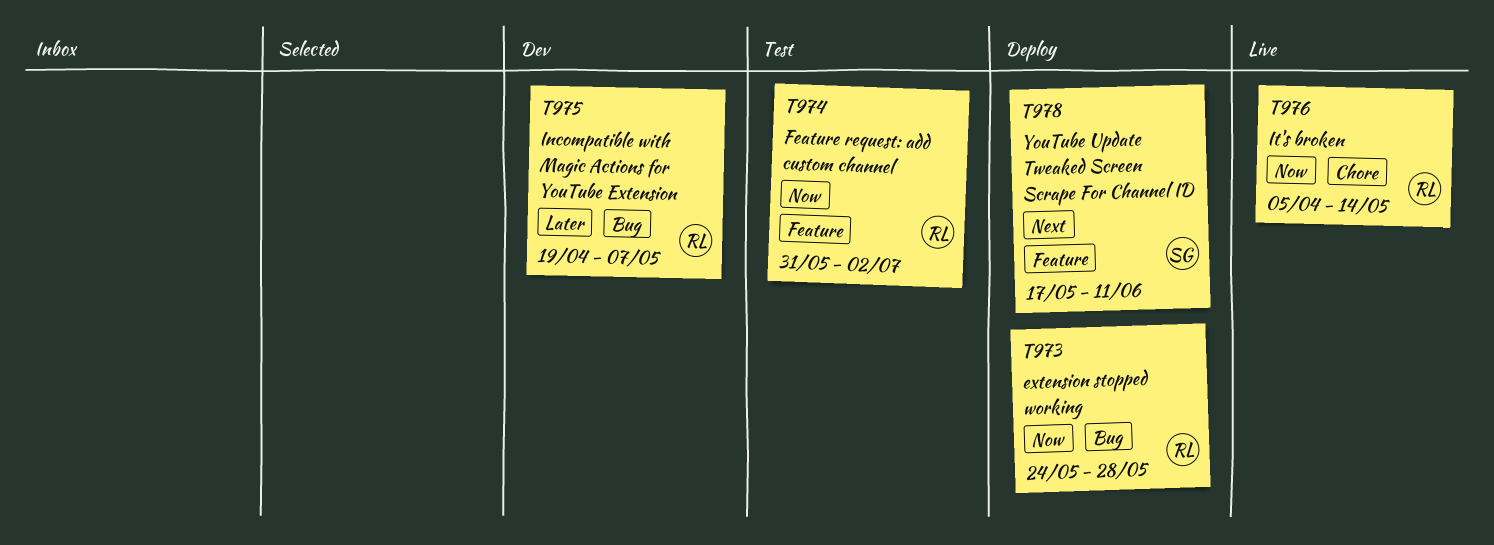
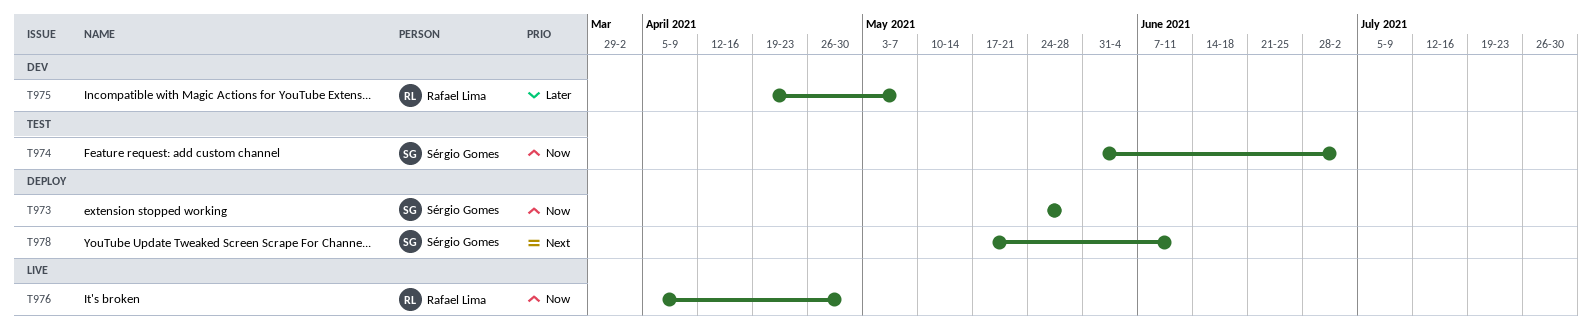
T973, owner: Rafael Lima -> Sérgio Gomes
T974, owner: Rafael Lima -> Sérgio Gomes
T976, due: May 14 -> Apr 30

